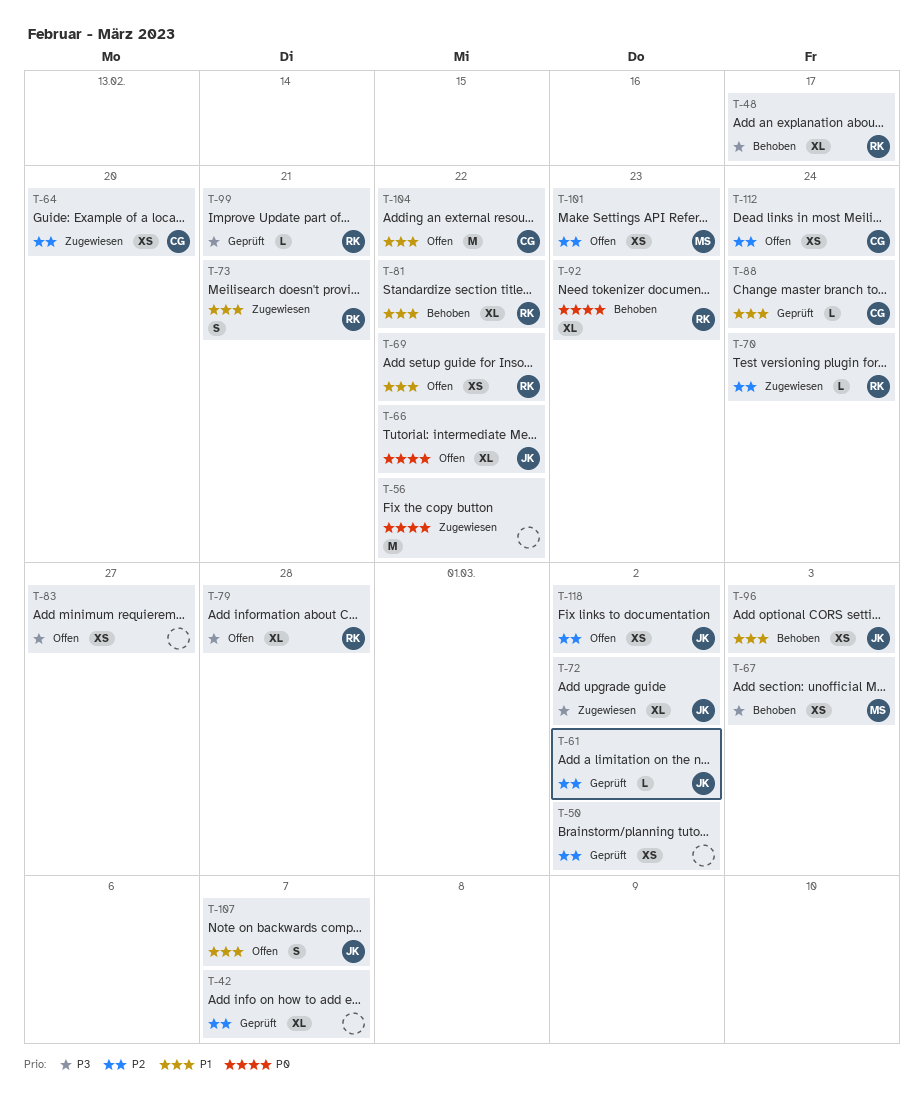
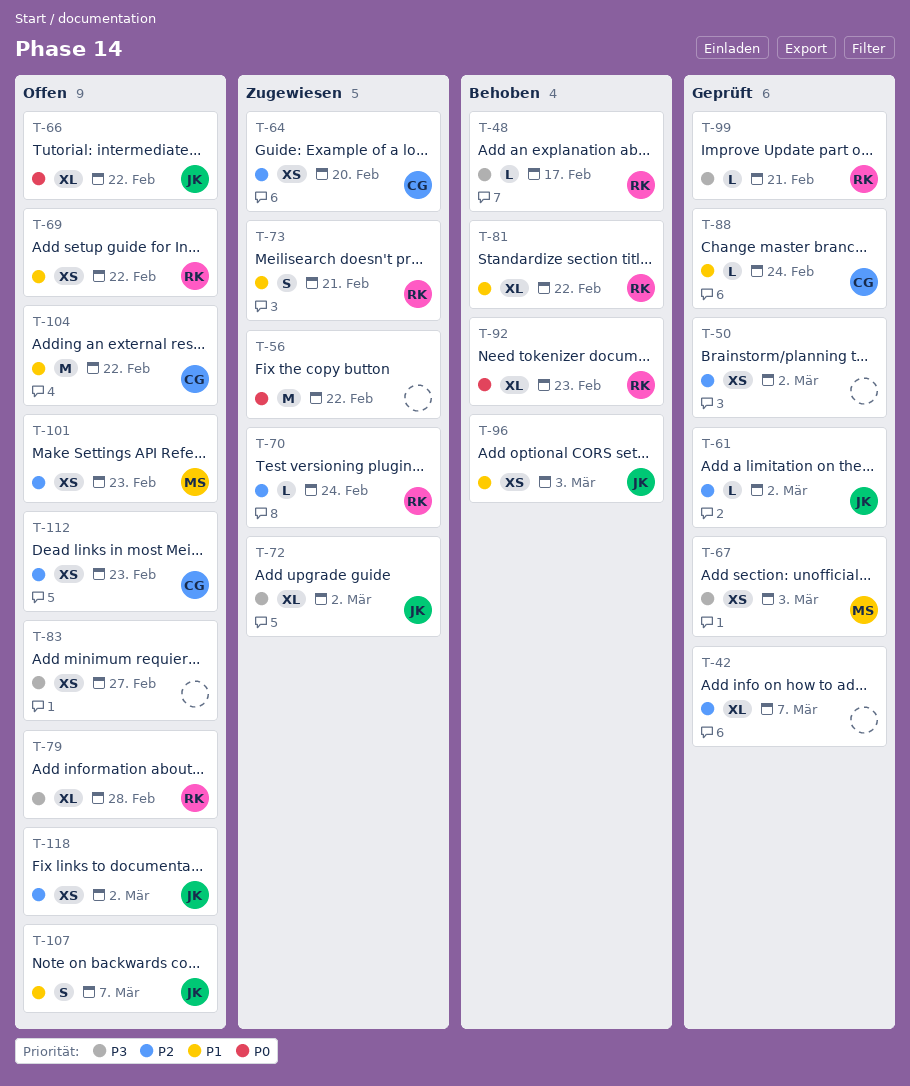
T-48, estimate: XL -> L
T-67, status: Behoben -> Geprüft
T-112, due: Feb 24 -> Feb 23

